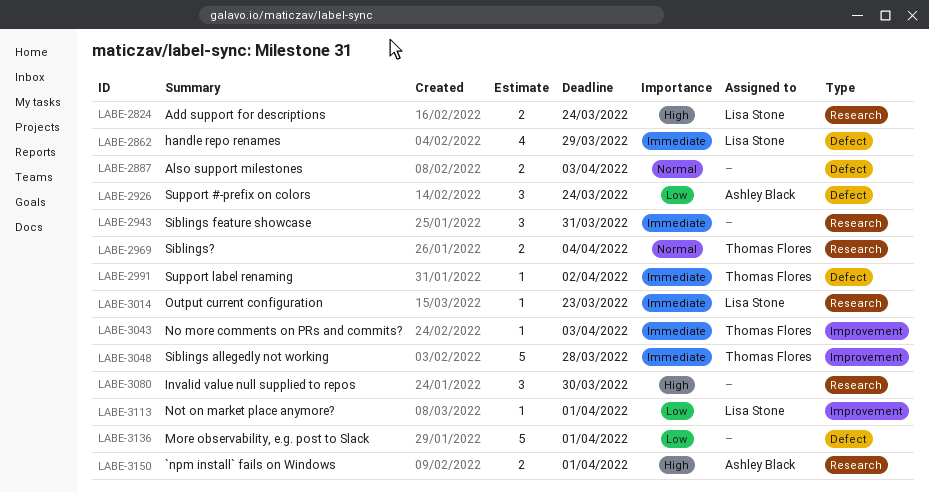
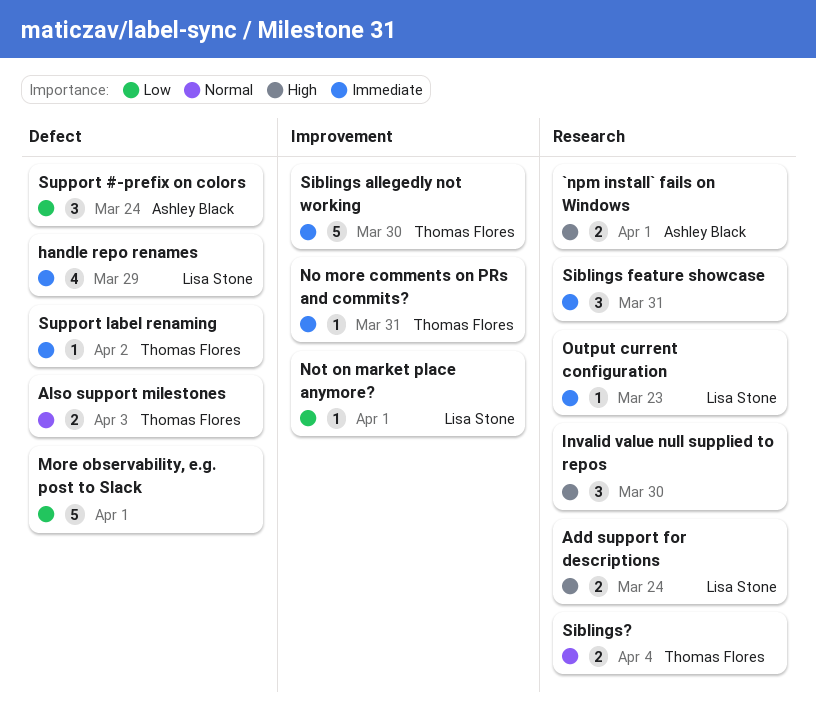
Also support milestones, owner: none -> Thomas Flores
No more comments on PRs and commits?, due: Apr 3 -> Mar 31
Siblings allegedly not working, due: Mar 28 -> Mar 30

